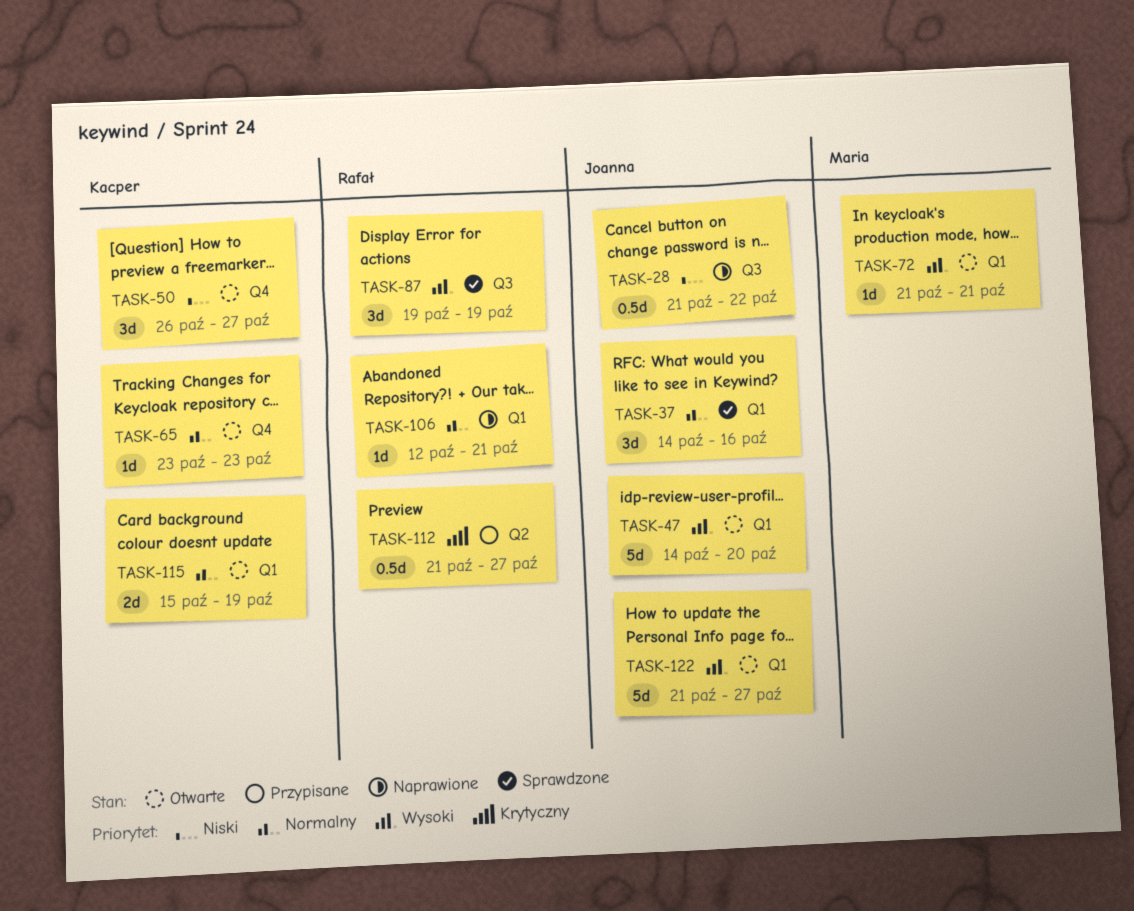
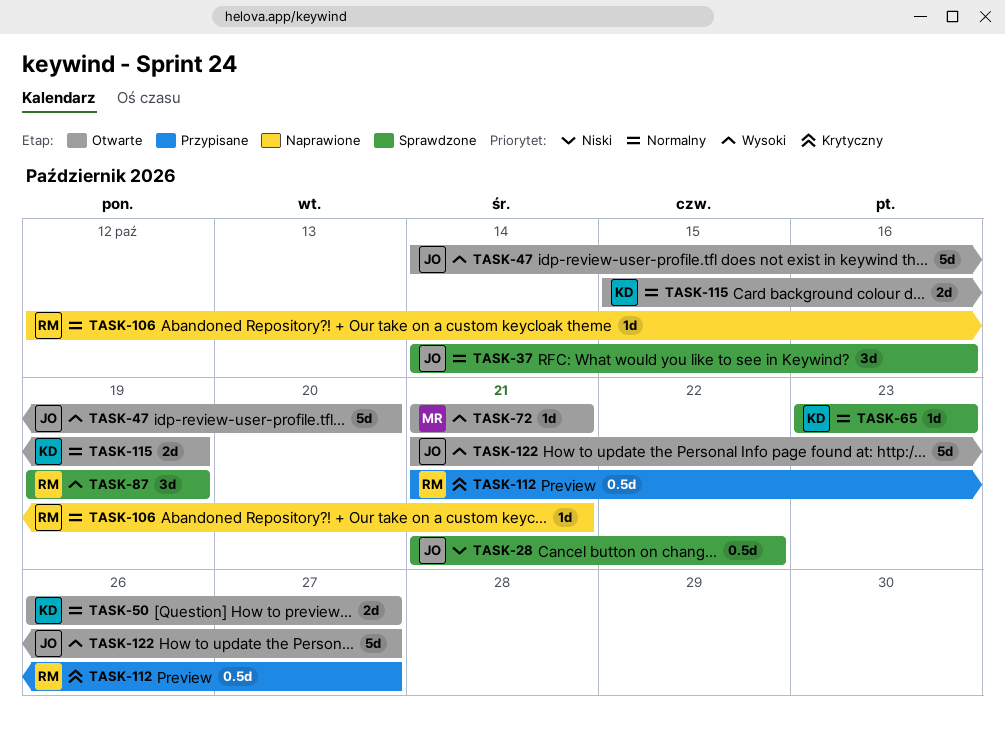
TASK-28, status: Naprawione -> Sprawdzone
TASK-50, priority: Niski -> Normalny
TASK-50, estimate: 3d -> 2d
TASK-65, status: Otwarte -> Sprawdzone

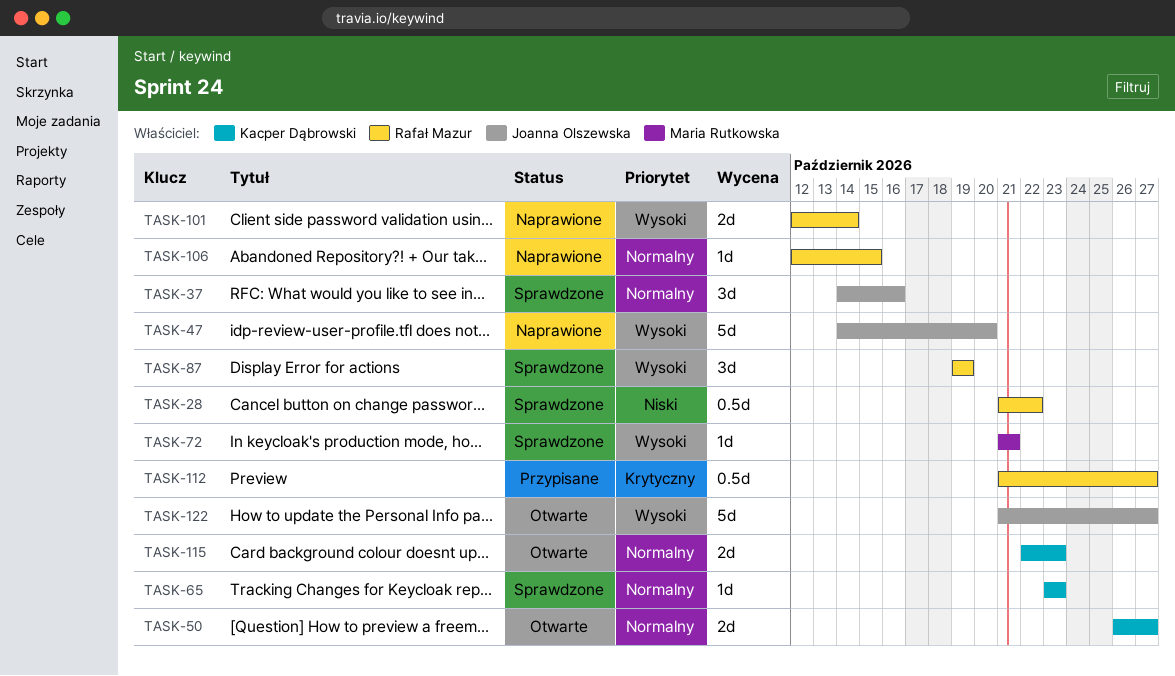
TASK-28, owner: Joanna Olszewska -> Rafał Mazur
TASK-47, status: Otwarte -> Naprawione
TASK-72, status: Otwarte -> Sprawdzone
TASK-101: none -> present
TASK-106, due: Oct 21 -> Oct 15
TASK-115, start: Oct 15 -> Oct 22
TASK-115, due: Oct 19 -> Oct 23

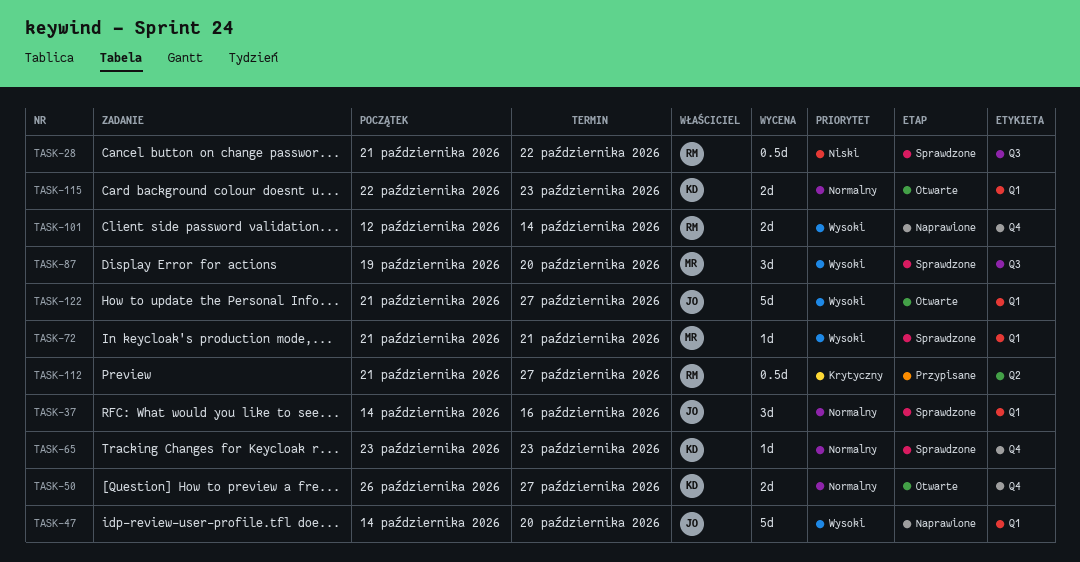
TASK-87, owner: Rafał Mazur -> Maria Rutkowska
TASK-87, due: Oct 19 -> Oct 20
TASK-106: present -> none

